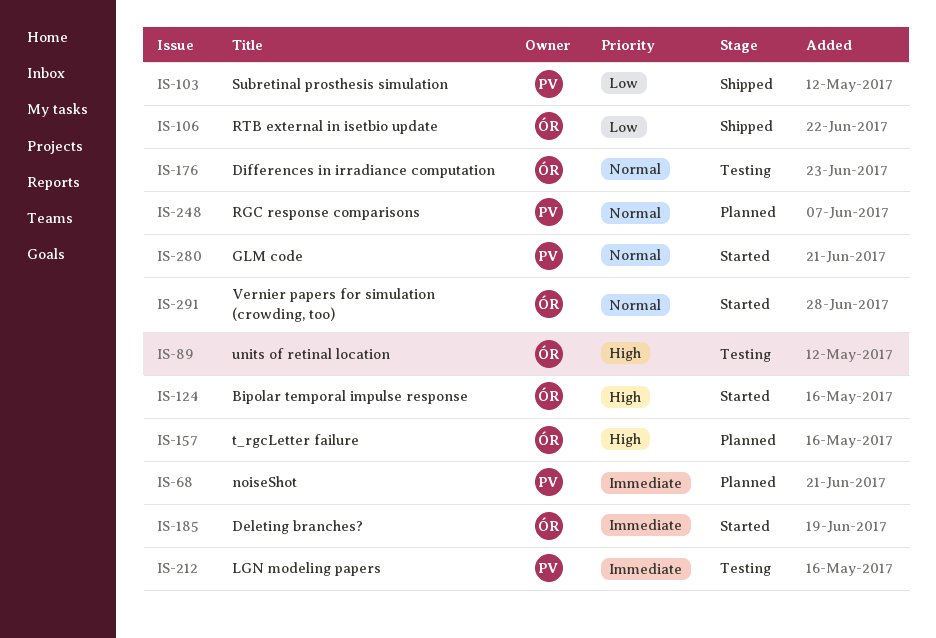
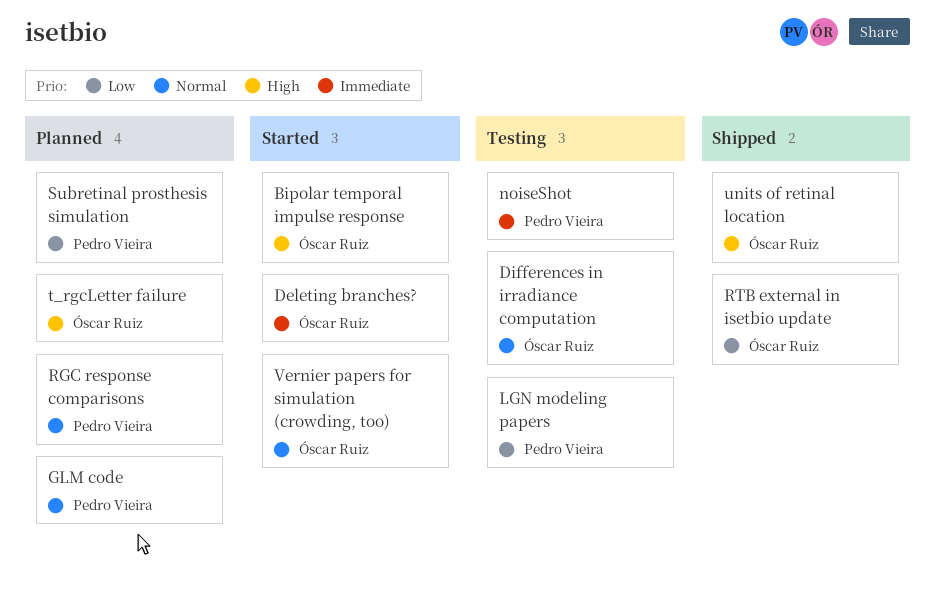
GLM code, status: Started -> Planned
LGN modeling papers, priority: Immediate -> Low
noiseShot, status: Planned -> Testing
Subretinal prosthesis simulation, status: Shipped -> Planned
units of retinal location, status: Testing -> Shipped

